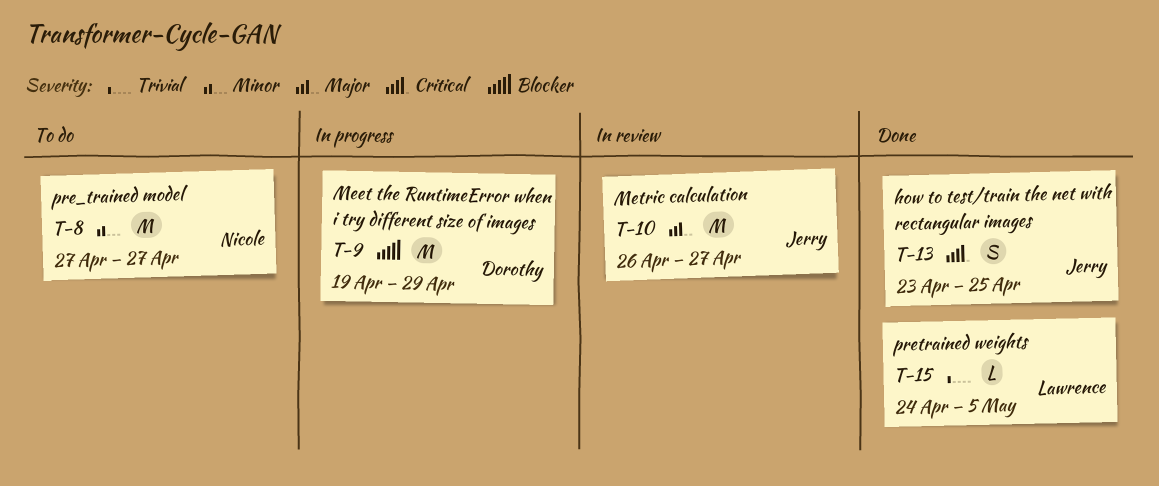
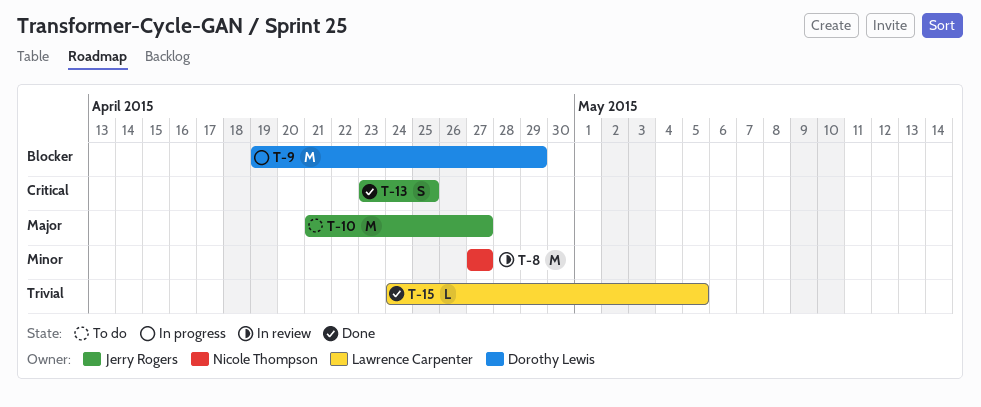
T-8, status: To do -> In review
T-10, status: In review -> To do
T-10, start: Apr 26 -> Apr 21

